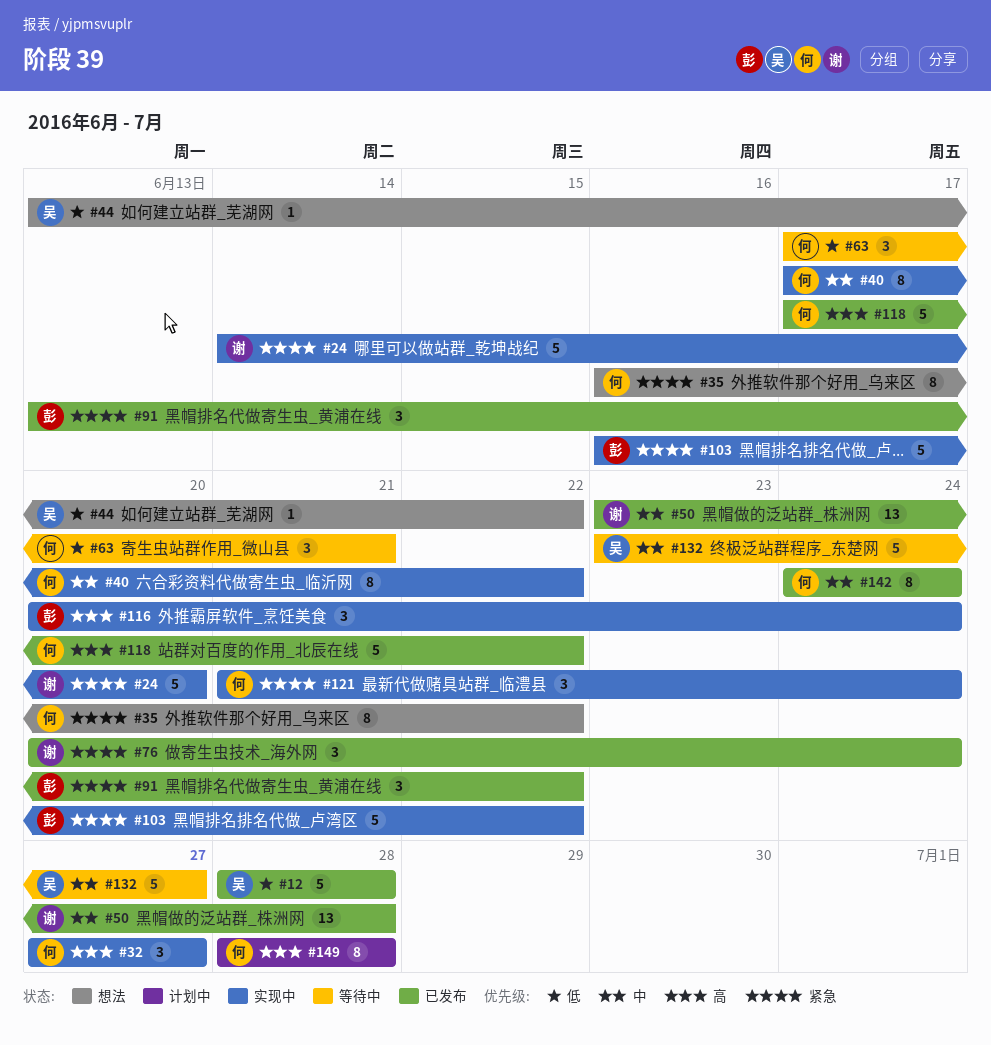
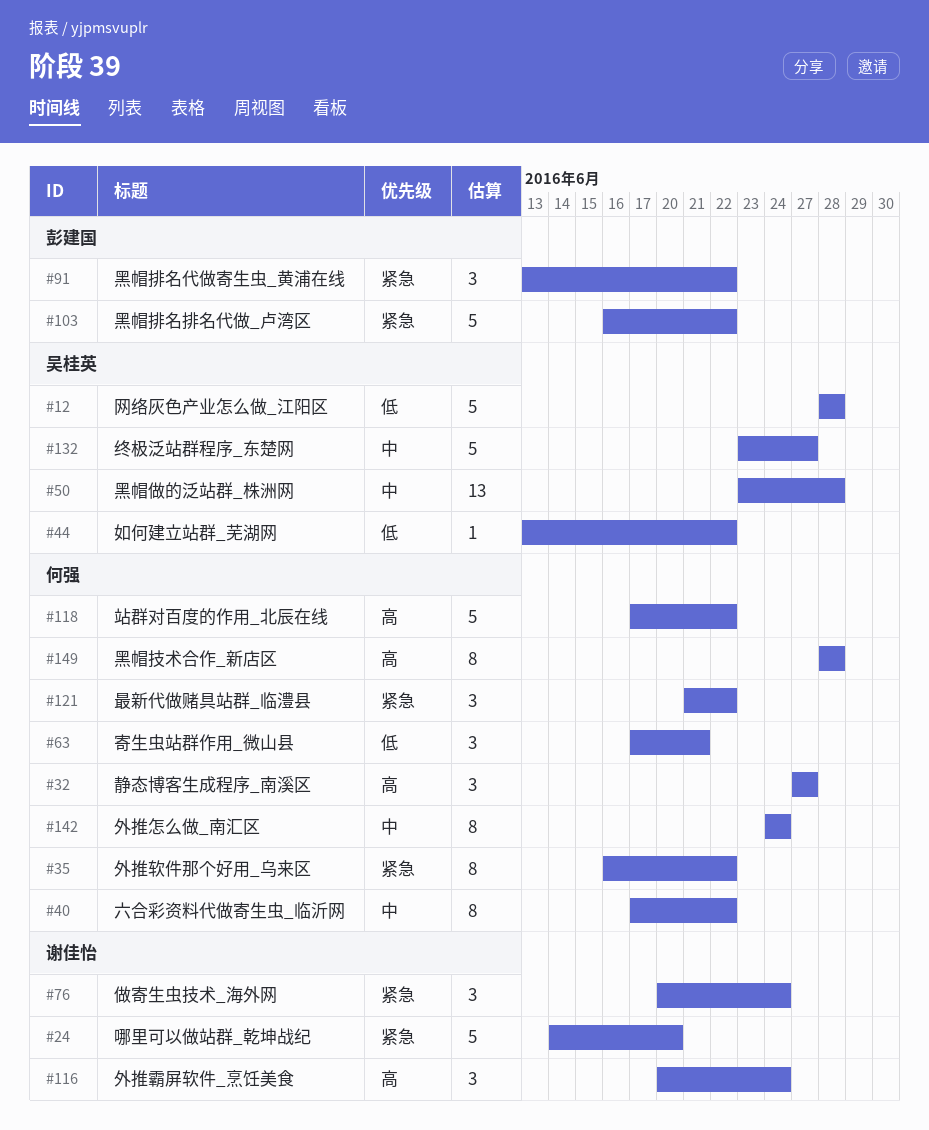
#50, owner: 谢佳怡 -> 吴桂英
#116, owner: 彭建国 -> 谢佳怡
#121, due: Jun 24 -> Jun 22

